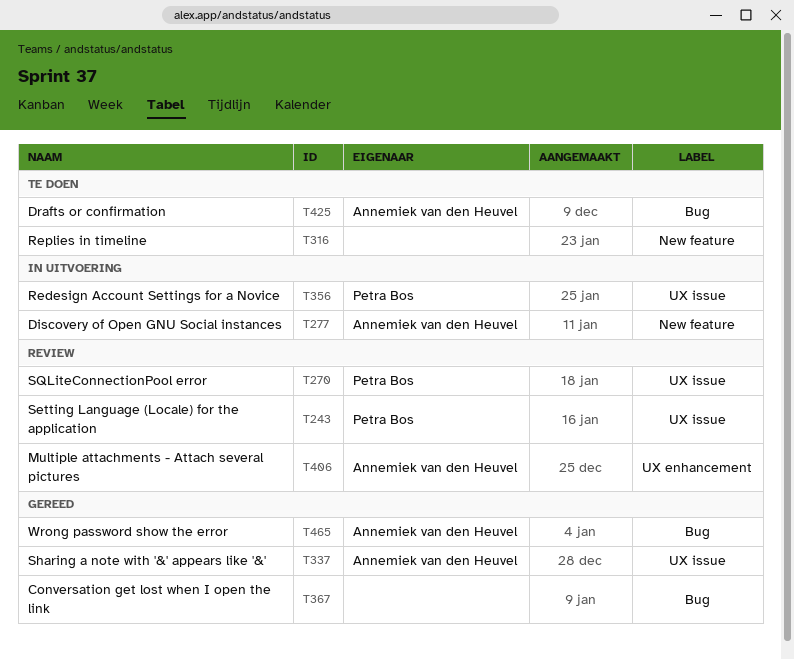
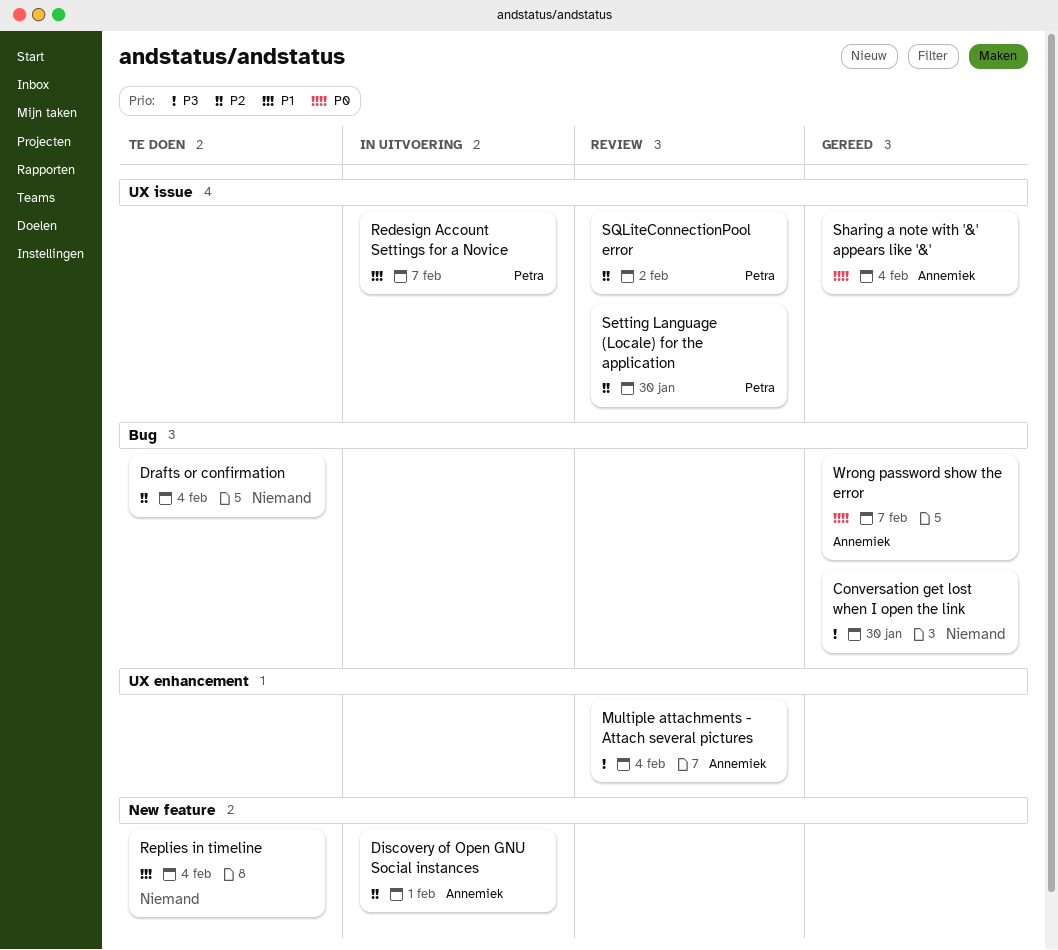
Drafts or confirmation, owner: Annemiek van den Heuvel -> none

